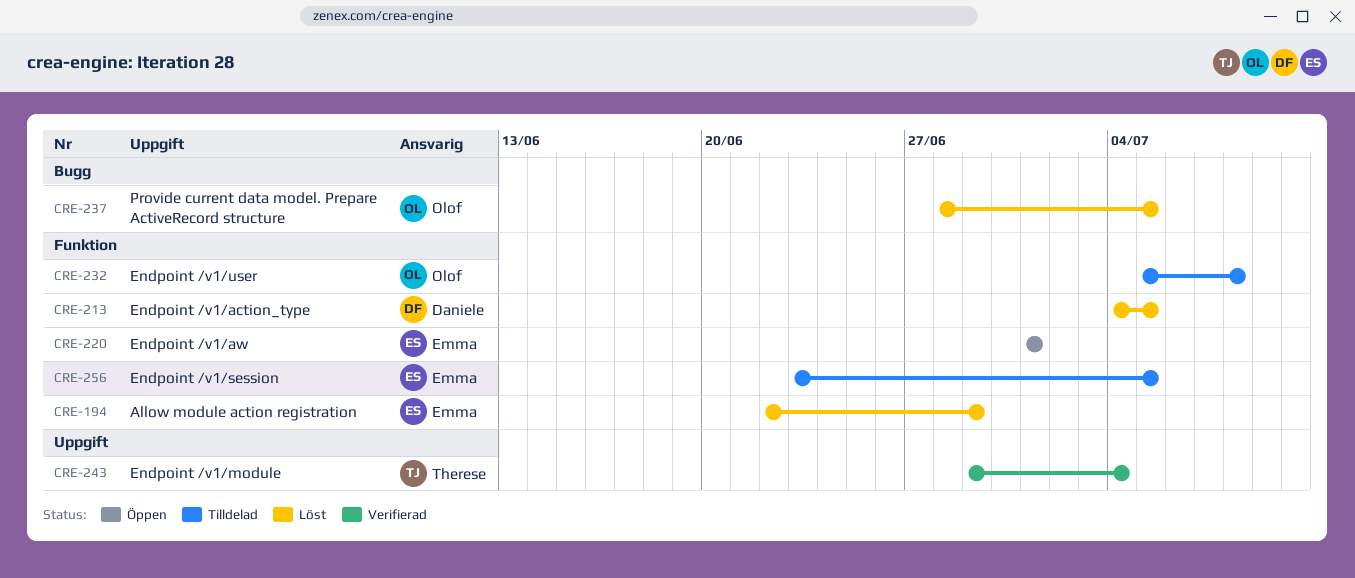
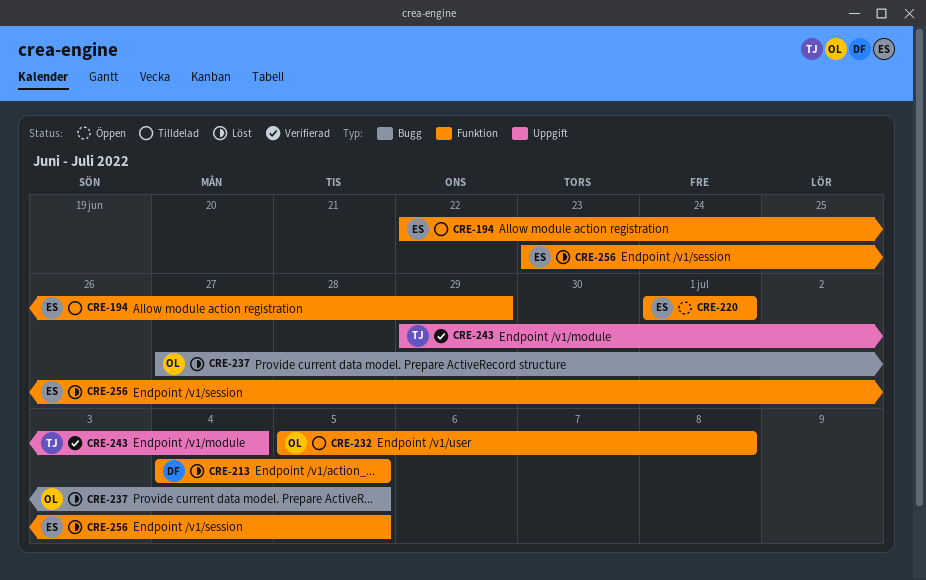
CRE-194, status: Löst -> Tilldelad
CRE-237, start: Jun 28 -> Jun 27
CRE-256, status: Tilldelad -> Löst

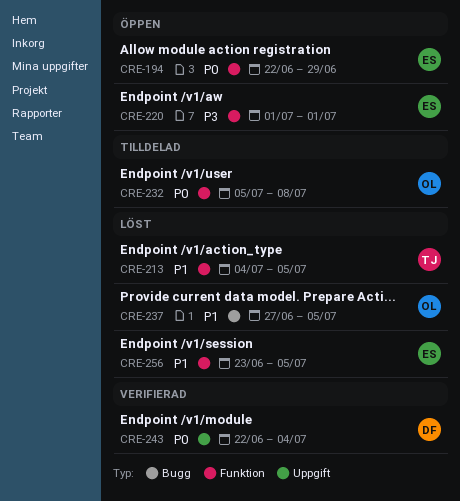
CRE-194, status: Tilldelad -> Öppen
CRE-213, owner: DF -> TJ
CRE-243, owner: TJ -> DF
CRE-243, start: Jun 29 -> Jun 22

